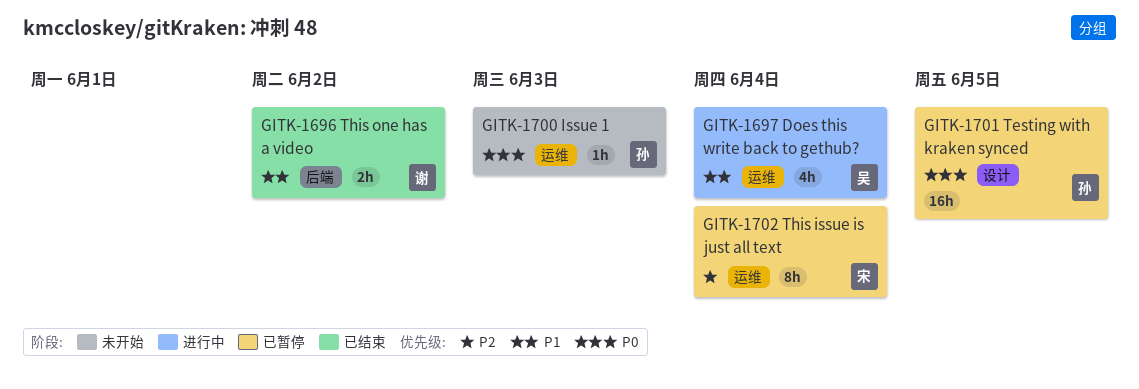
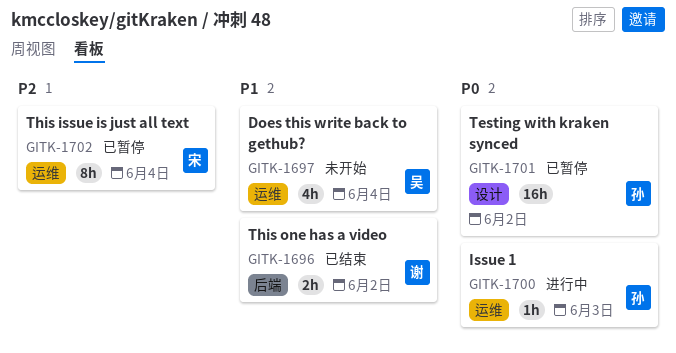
GITK-1697, status: 进行中 -> 未开始
GITK-1700, status: 未开始 -> 进行中
GITK-1701, due: Jun 5 -> Jun 2

